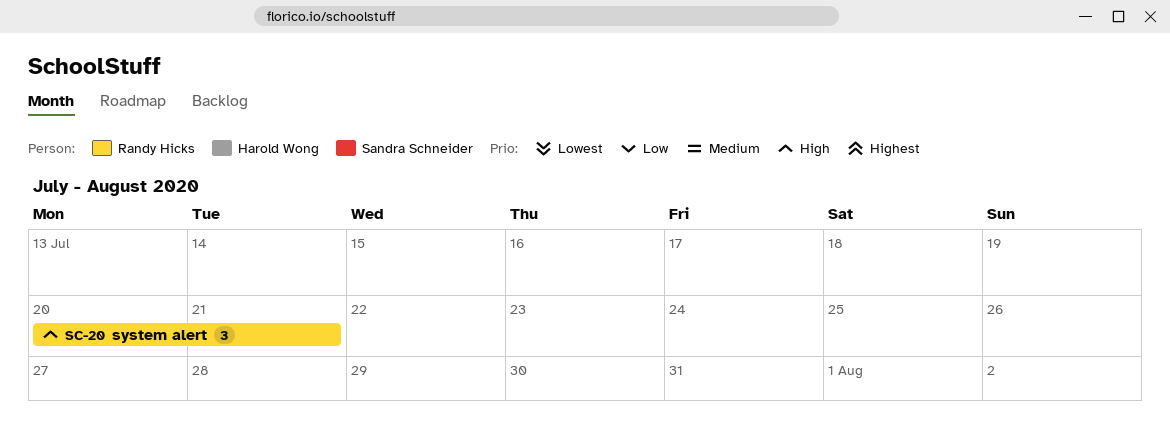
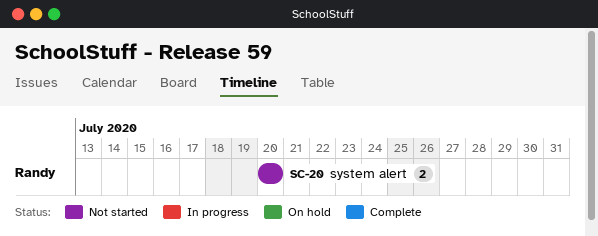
SC-20, estimate: 3 -> 2
SC-20, due: Jul 21 -> Jul 20

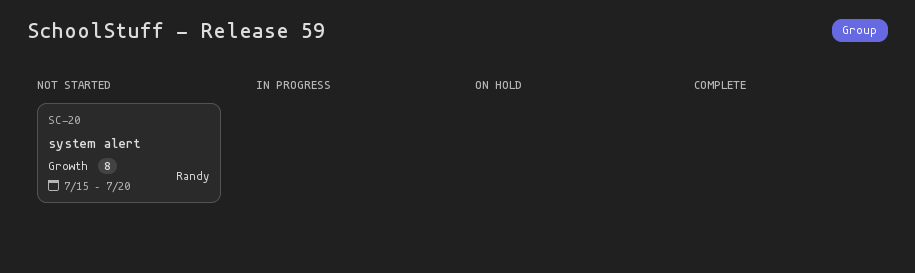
SC-20, estimate: 2 -> 8
SC-20, start: Jul 20 -> Jul 15

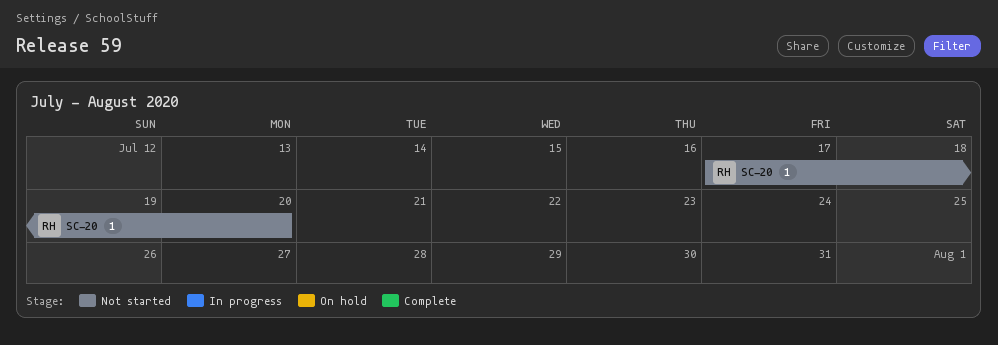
SC-20, estimate: 8 -> 1
SC-20, start: Jul 15 -> Jul 17

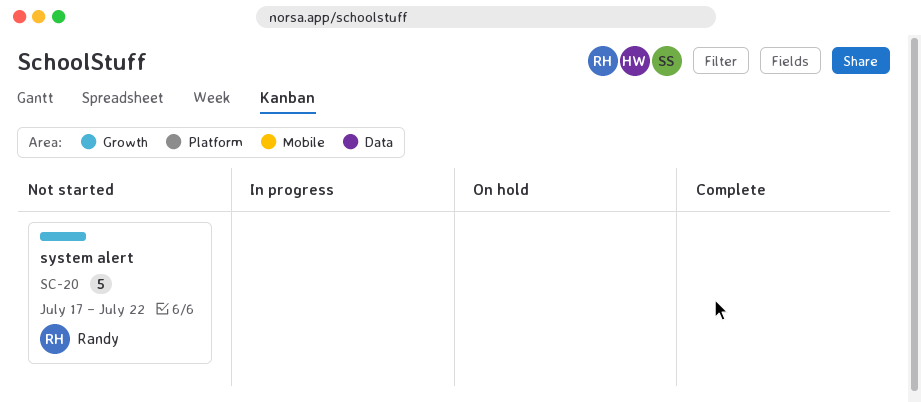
SC-20, estimate: 1 -> 5
SC-20, due: Jul 20 -> Jul 22

